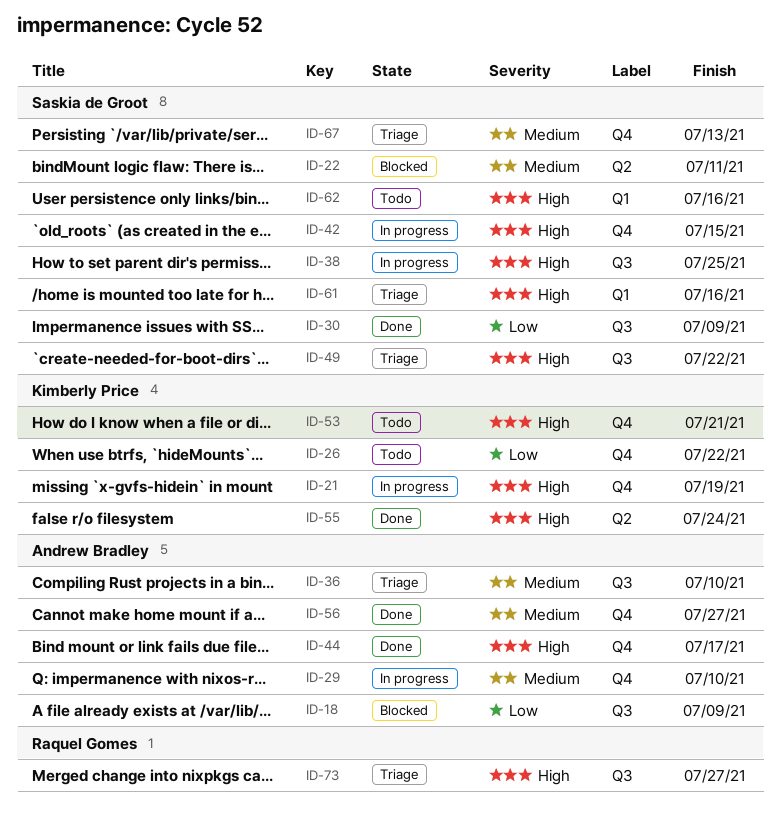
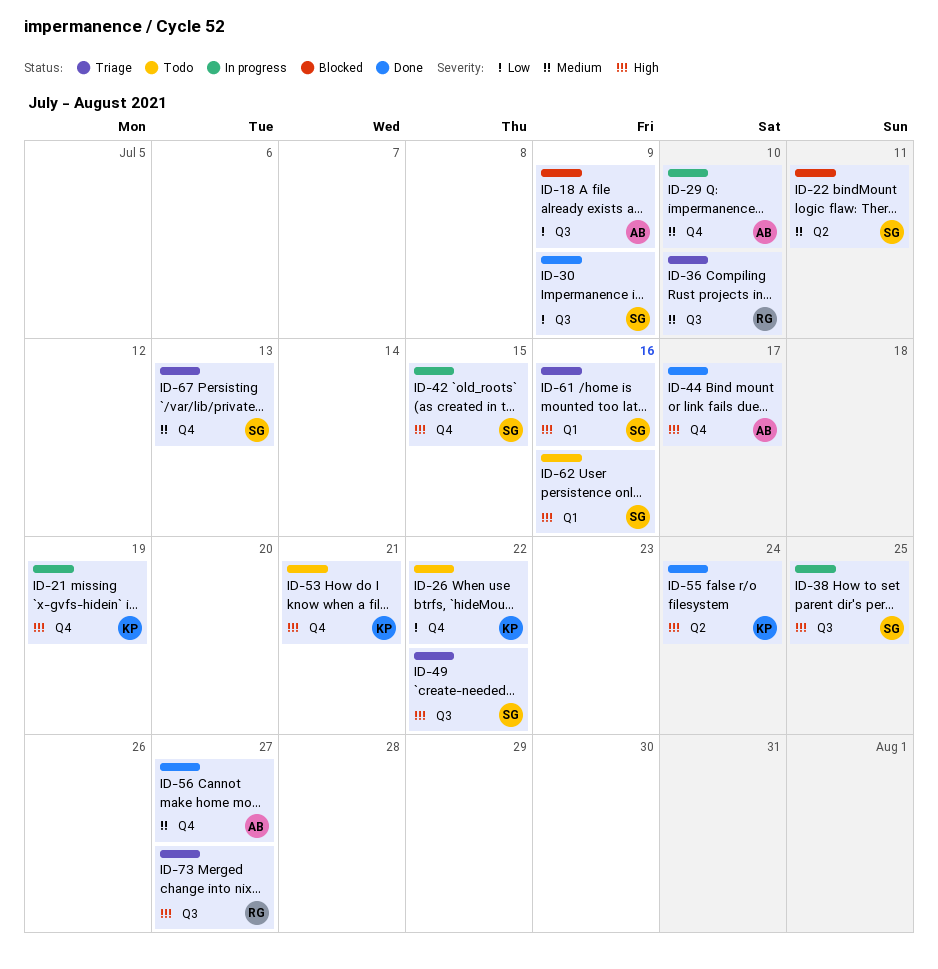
ID-36, owner: Andrew Bradley -> Raquel Gomes

